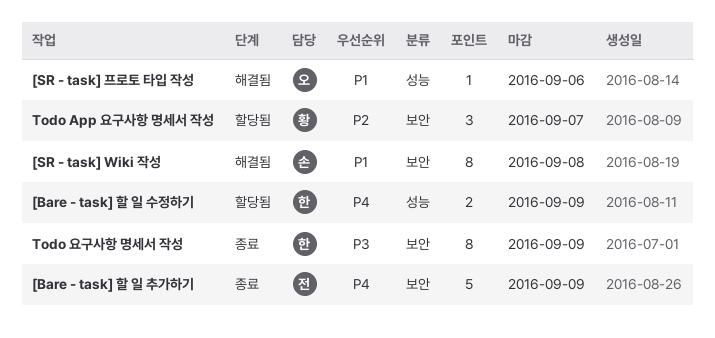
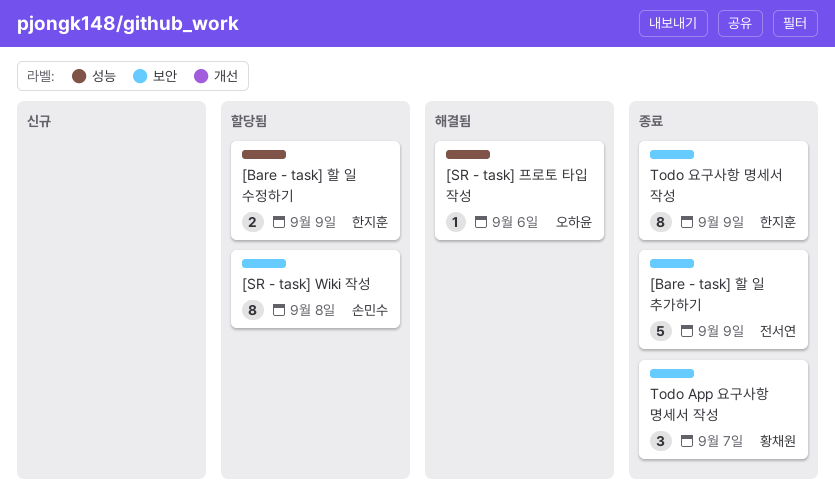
[SR - task] Wiki 작성, status: 해결됨 -> 할당됨
Todo App 요구사항 명세서 작성, status: 할당됨 -> 종료

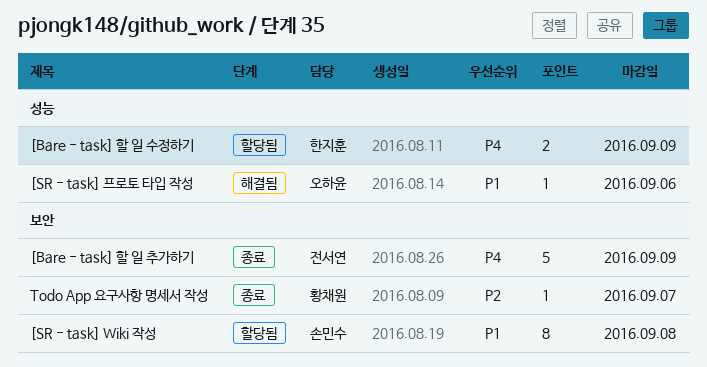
Todo App 요구사항 명세서 작성, estimate: 3 -> 1
Todo 요구사항 명세서 작성: present -> none

